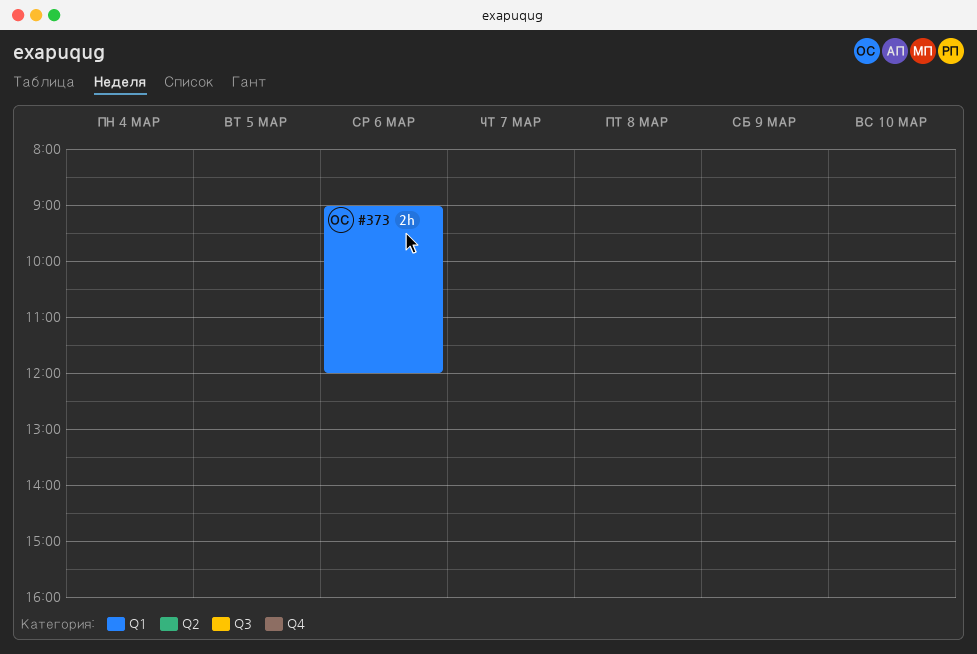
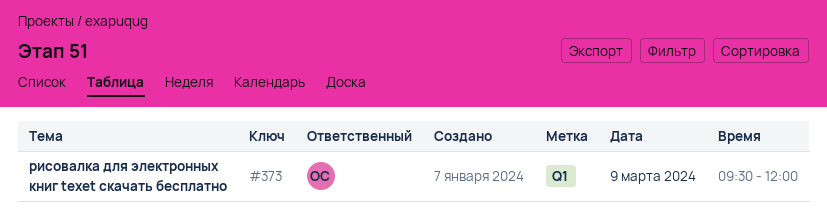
#373, day: Mar 6 -> Mar 9
#373, begins: 09:00 -> 09:30

